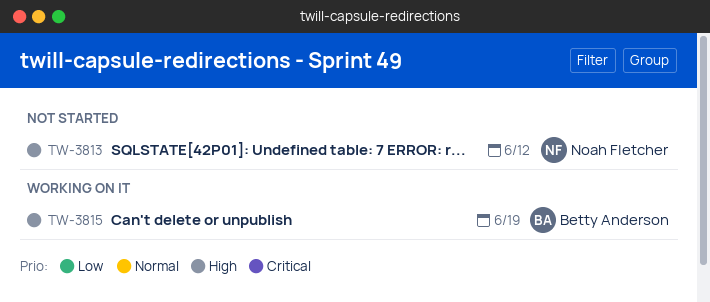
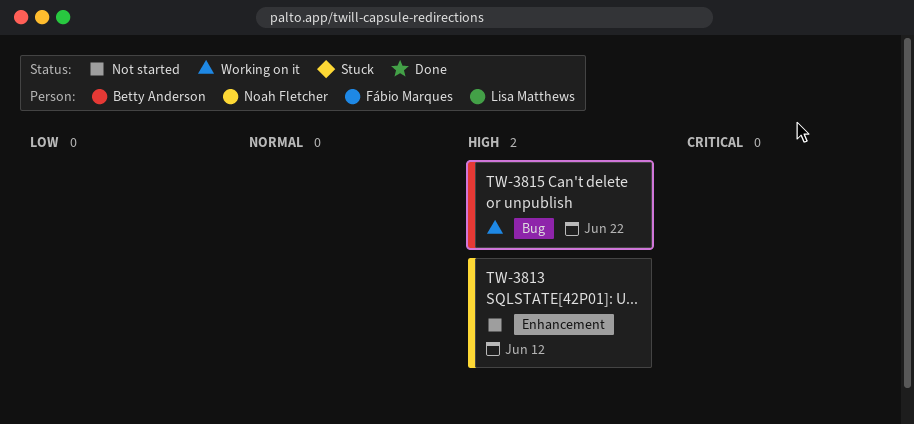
TW-3815, due: Jun 19 -> Jun 22

